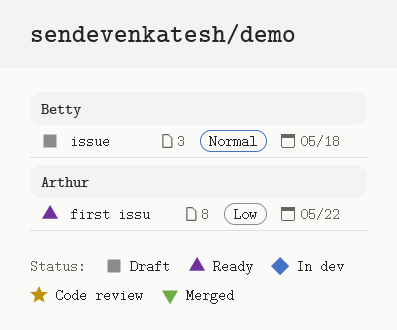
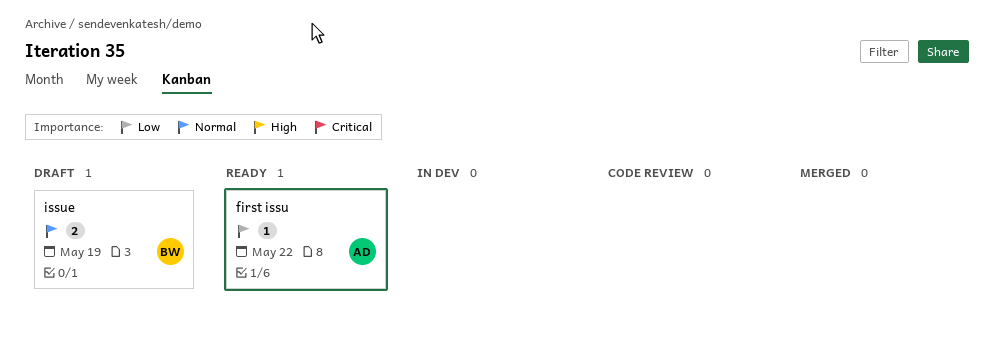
issue, due: May 18 -> May 19

